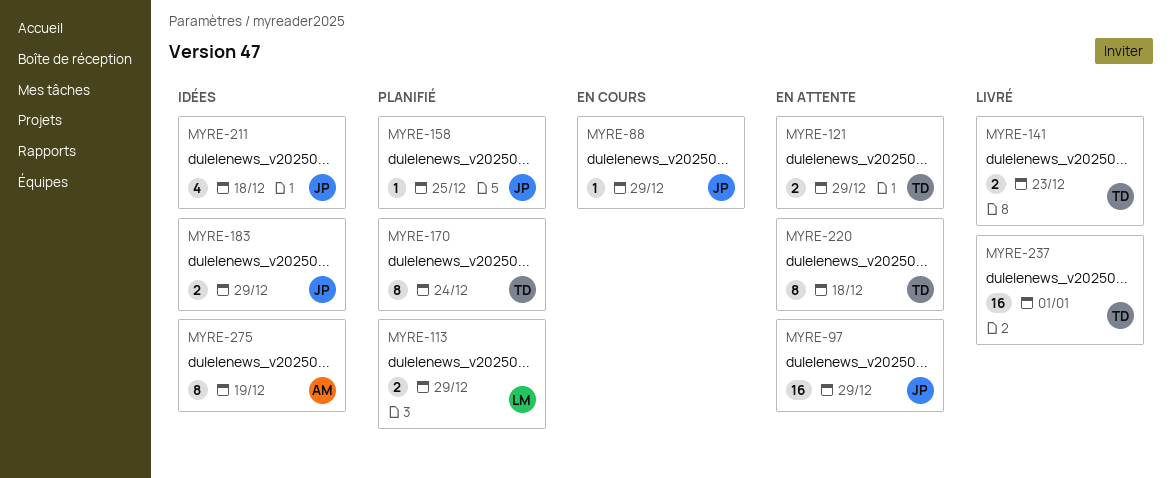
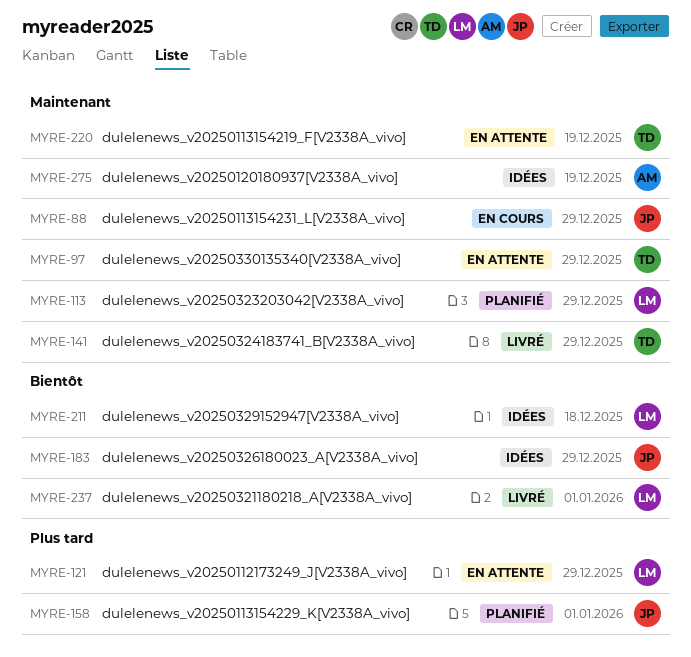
MYRE-97, owner: JP -> TD
MYRE-121, owner: TD -> LM
MYRE-141, due: Dec 23 -> Dec 29
MYRE-158, due: Dec 25 -> Jan 1
MYRE-170: present -> none
MYRE-211, owner: JP -> LM
MYRE-220, due: Dec 18 -> Dec 19
MYRE-237, owner: TD -> LM

